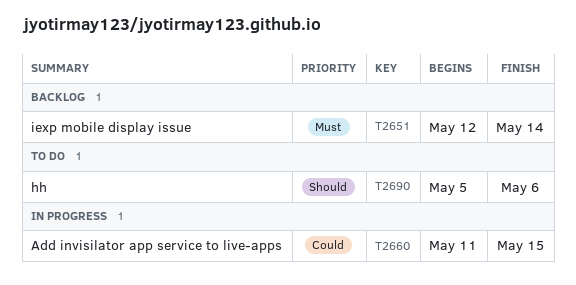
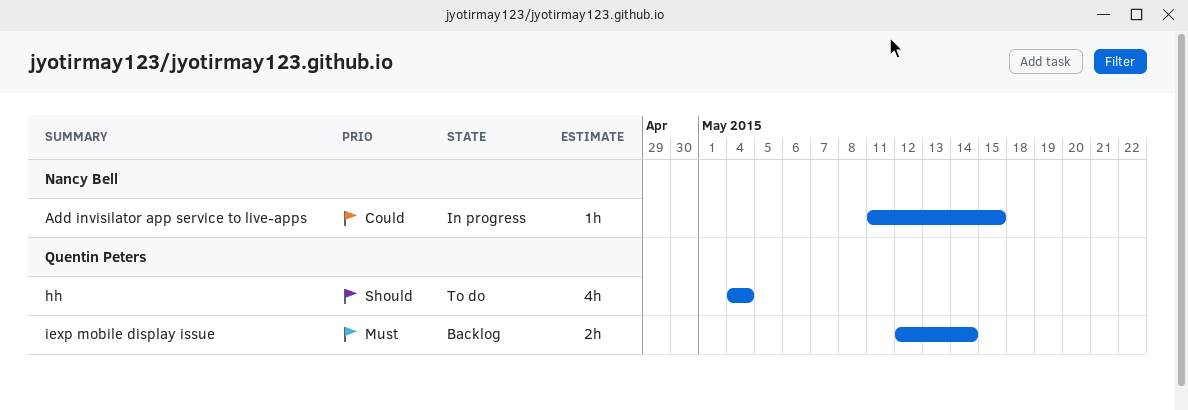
hh, start: May 5 -> May 4
hh, due: May 6 -> May 4

